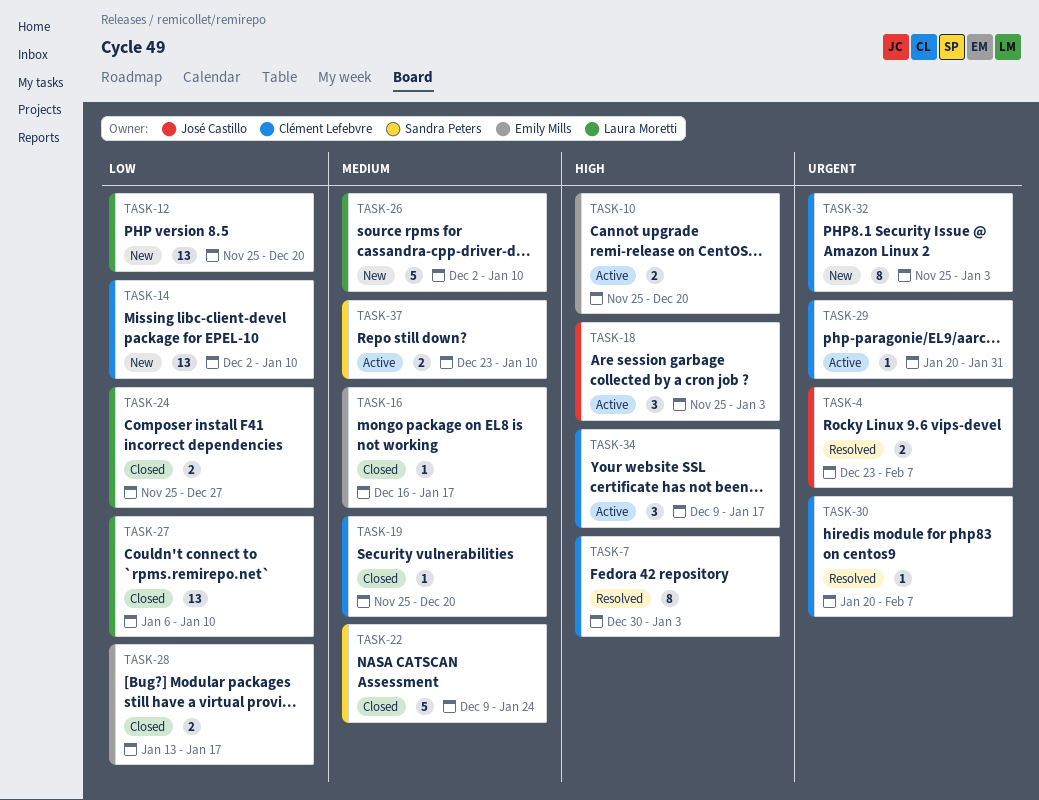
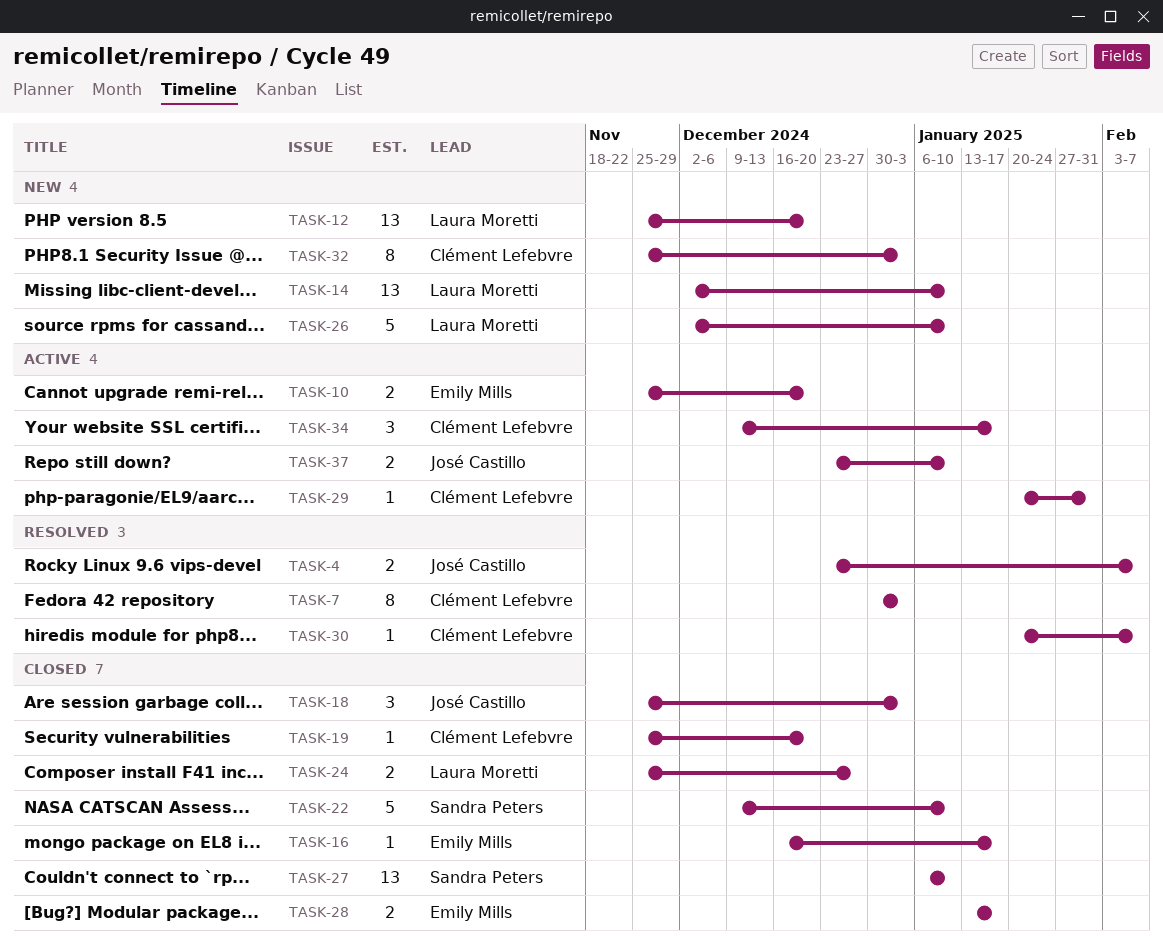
TASK-14, owner: Clément Lefebvre -> Laura Moretti
TASK-18, status: Active -> Closed
TASK-22, due: Jan 24 -> Jan 10
TASK-27, owner: Laura Moretti -> Sandra Peters
TASK-37, owner: Sandra Peters -> José Castillo

